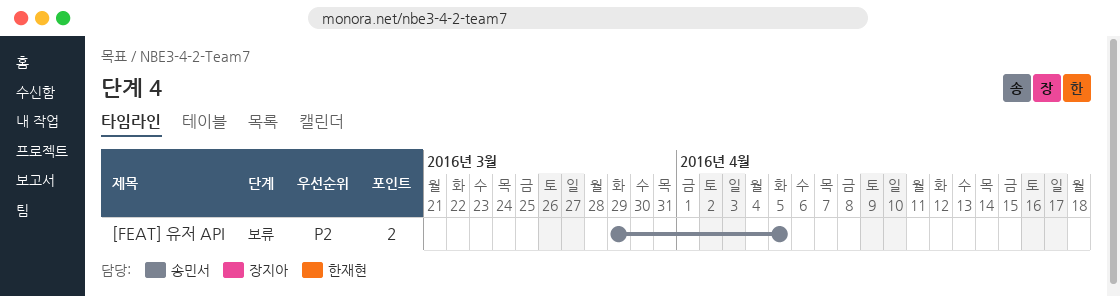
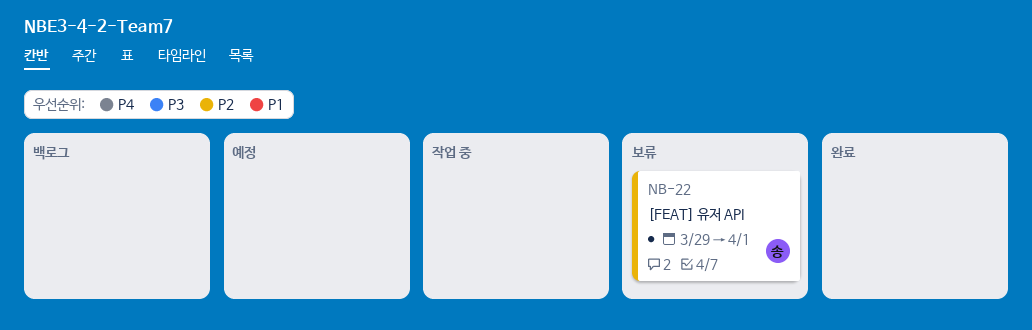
[FEAT] 유저 API, estimate: 2 -> 1
[FEAT] 유저 API, due: Apr 5 -> Apr 1

